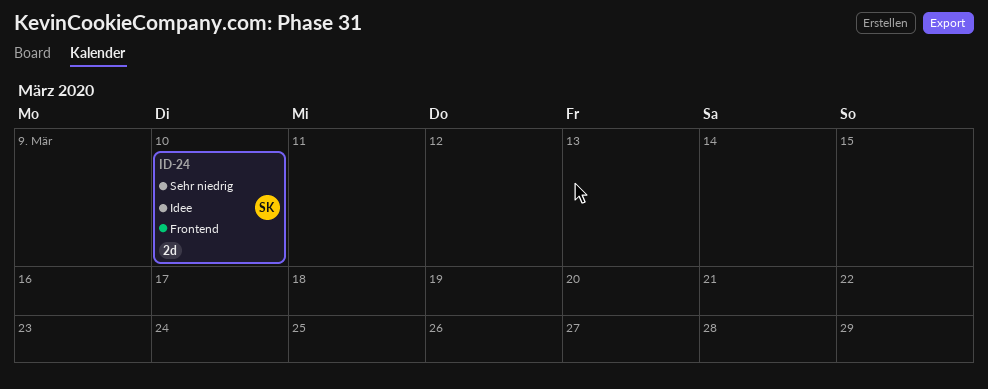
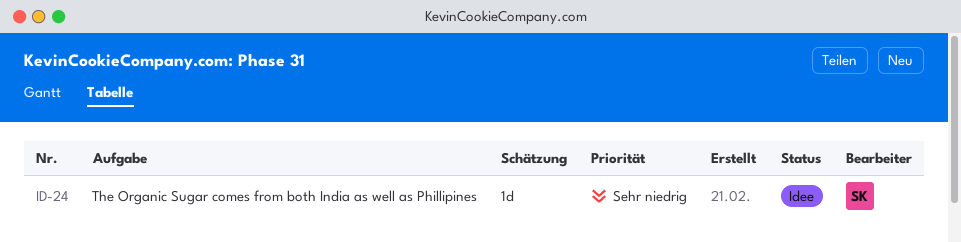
ID-24, estimate: 2d -> 1d

